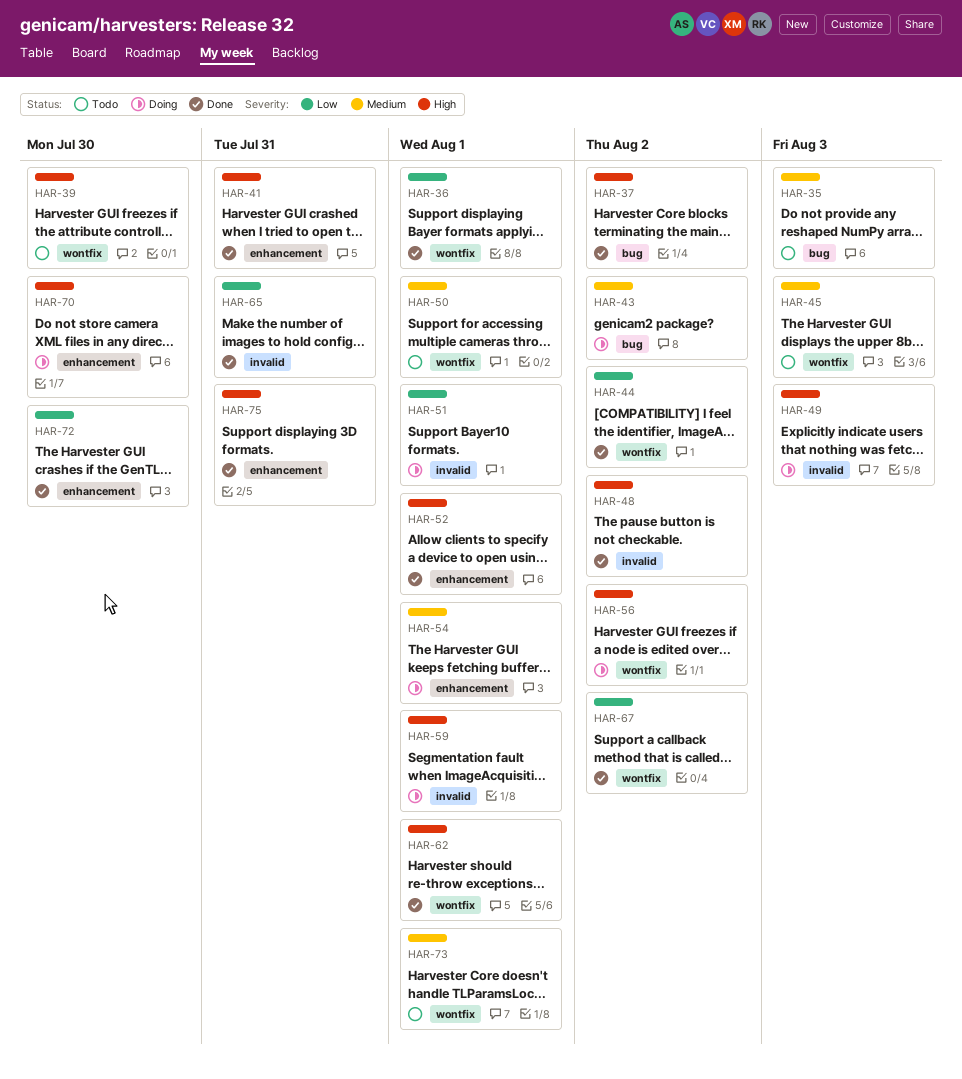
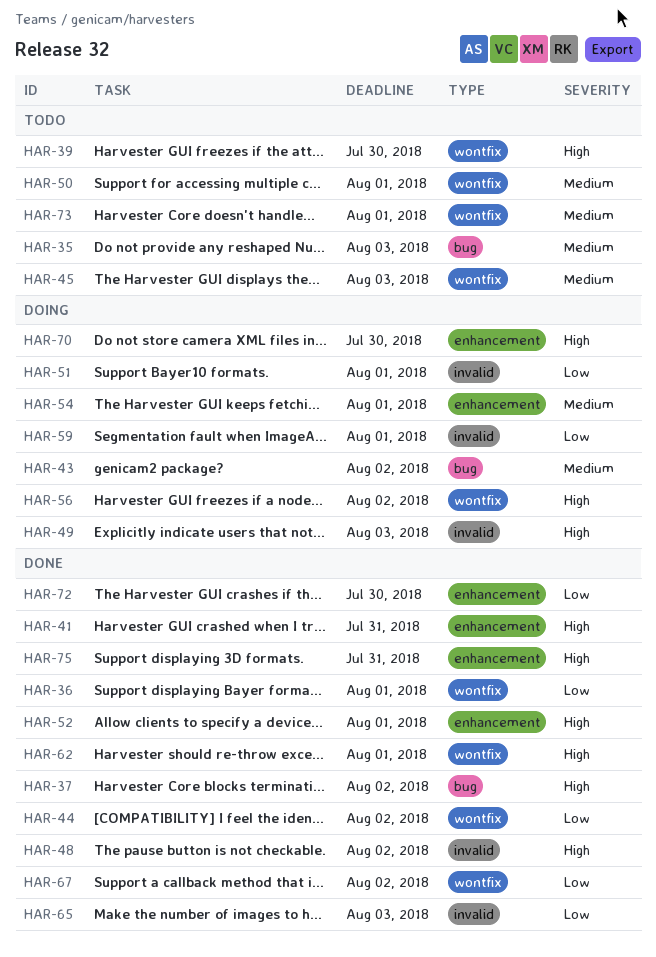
HAR-59, priority: High -> Low
HAR-65, due: Jul 31 -> Aug 3

